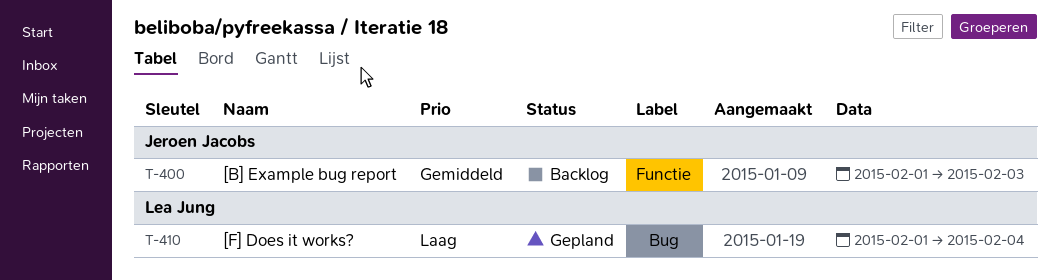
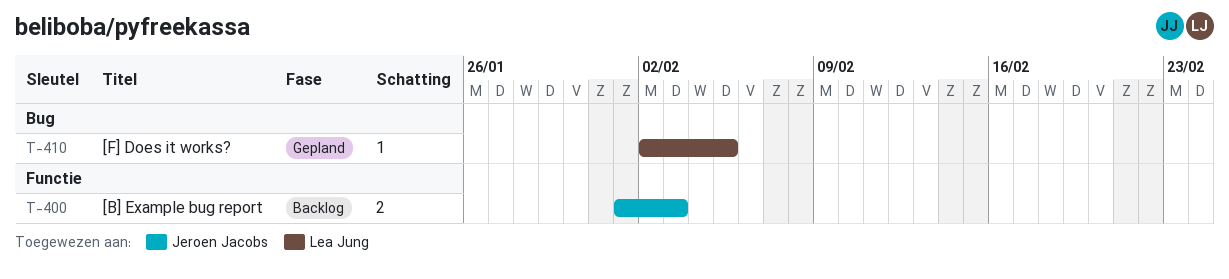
T-410, start: Feb 1 -> Feb 2
T-410, due: Feb 4 -> Feb 5

